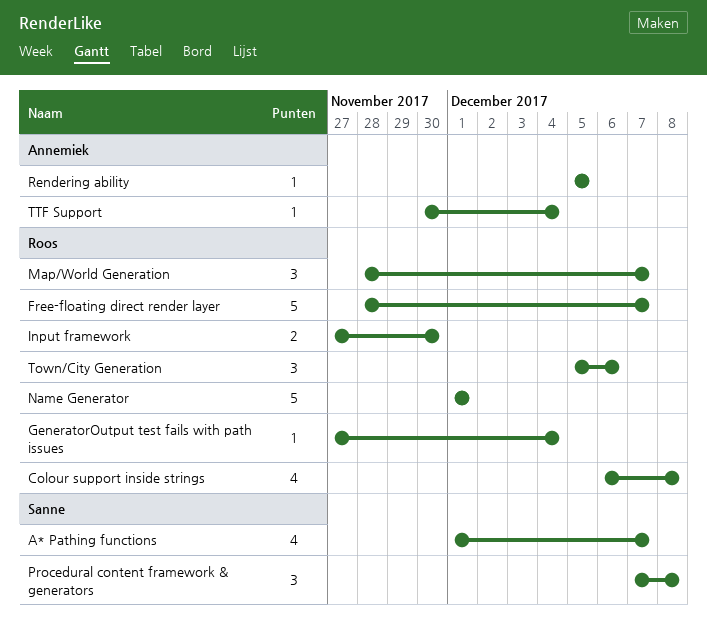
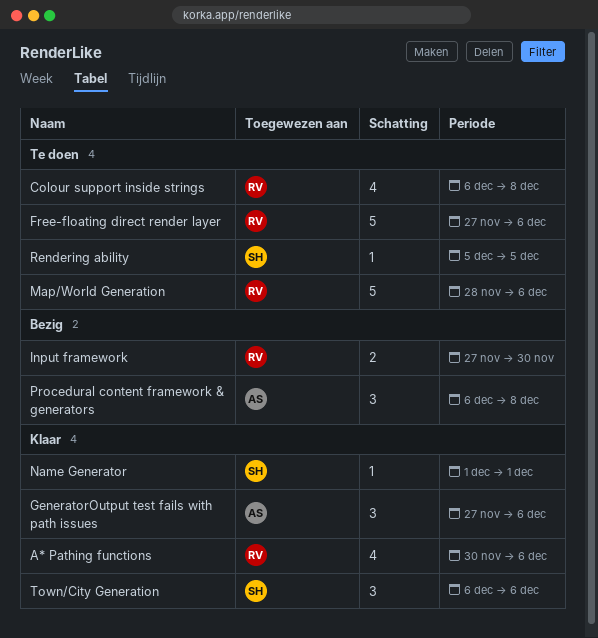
A* Pathing functions, owner: Sanne -> Roos
A* Pathing functions, start: Dec 1 -> Nov 30
A* Pathing functions, due: Dec 7 -> Dec 6
Free-floating direct render layer, start: Nov 28 -> Nov 27
Free-floating direct render layer, due: Dec 7 -> Dec 6
GeneratorOutput test fails with path issues, owner: Roos -> Annemiek
GeneratorOutput test fails with path issues, estimate: 1 -> 3
GeneratorOutput test fails with path issues, due: Dec 4 -> Dec 6
Map/World Generation, estimate: 3 -> 5
Map/World Generation, due: Dec 7 -> Dec 6
Name Generator, owner: Roos -> Sanne
Name Generator, estimate: 5 -> 1
Procedural content framework & generators, owner: Sanne -> Annemiek
Procedural content framework & generators, start: Dec 7 -> Dec 6
Rendering ability, owner: Annemiek -> Sanne
Town/City Generation, owner: Roos -> Sanne
Town/City Generation, start: Dec 5 -> Dec 6
TTF Support: present -> none

